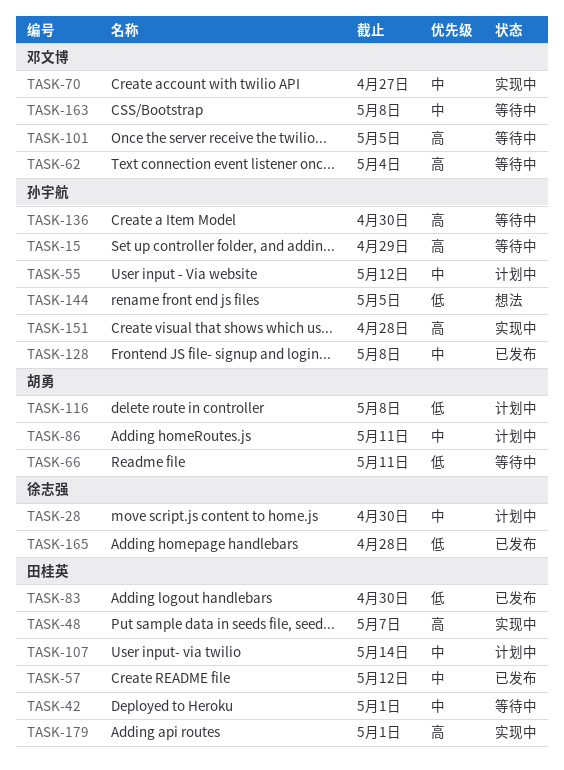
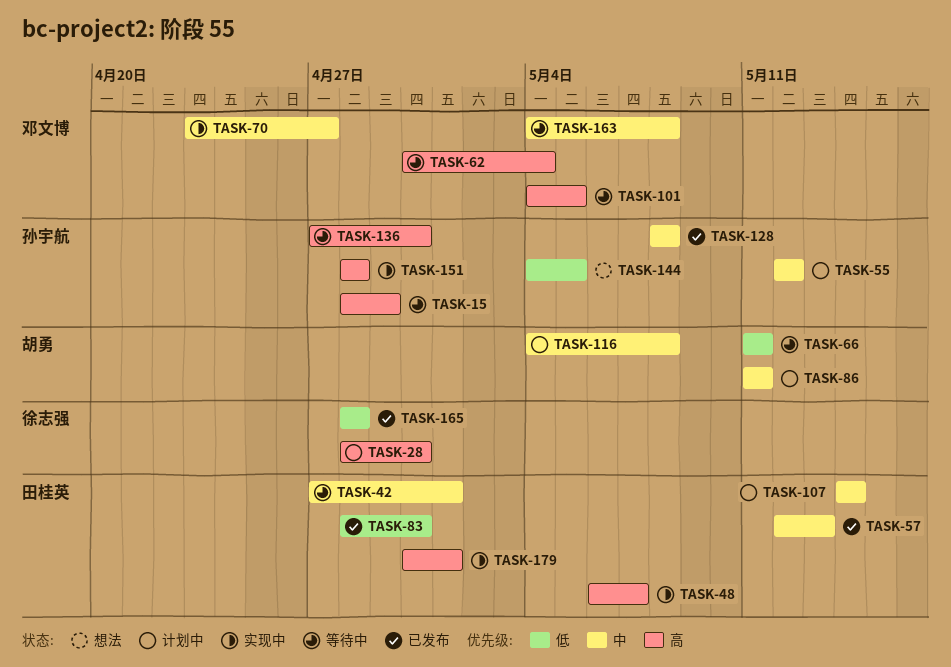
TASK-28, priority: 中 -> 高
TASK-57, due: May 12 -> May 13
TASK-116, priority: 低 -> 中

